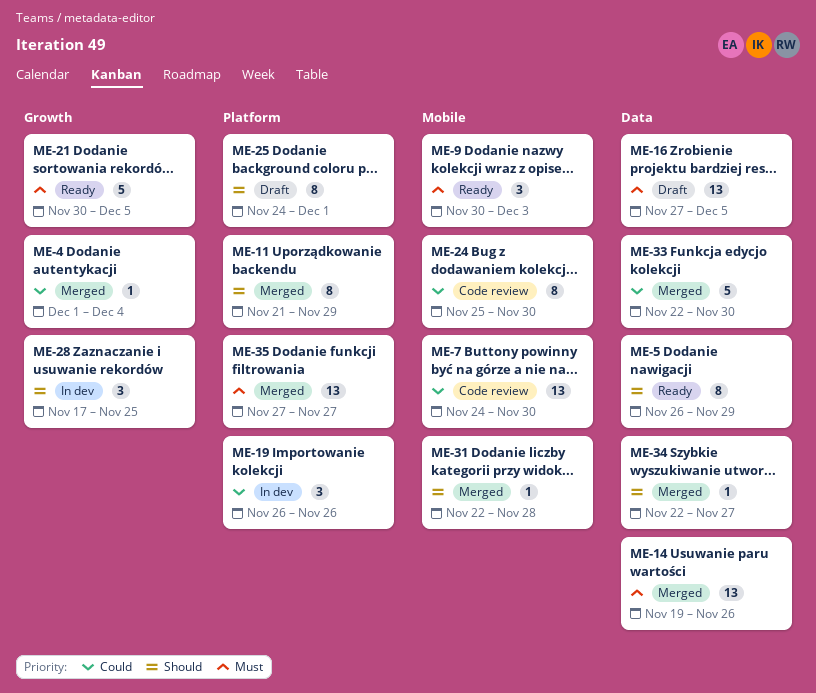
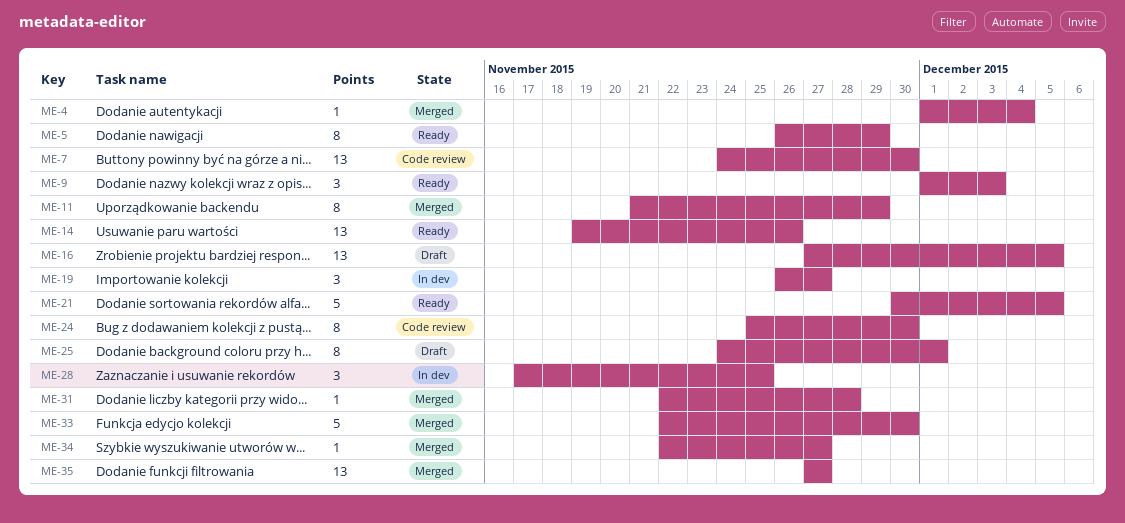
ME-9, start: Nov 30 -> Dec 1
ME-14, status: Merged -> Ready
ME-19, due: Nov 26 -> Nov 27

